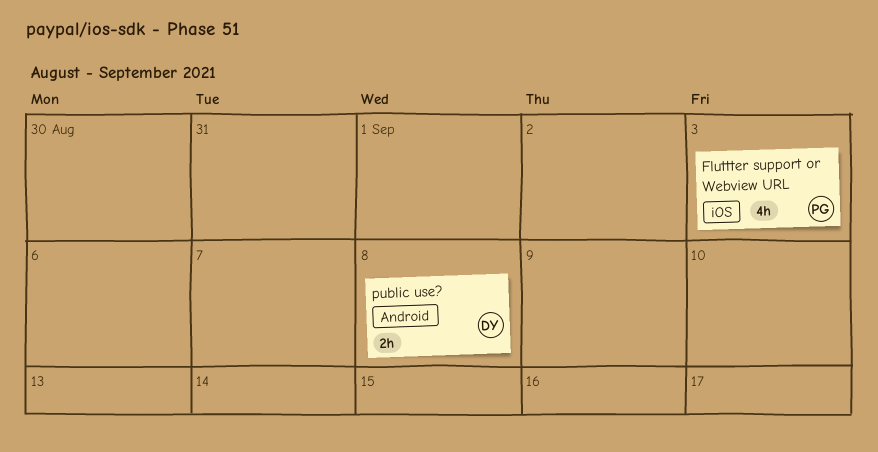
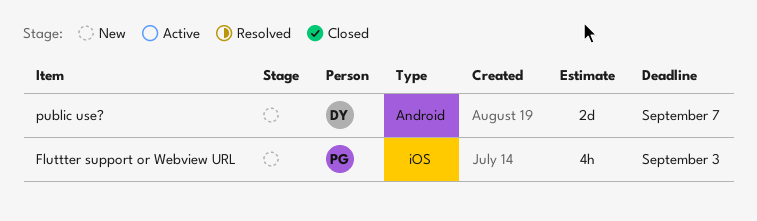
public use?, estimate: 2h -> 2d
public use?, due: Sep 8 -> Sep 7

